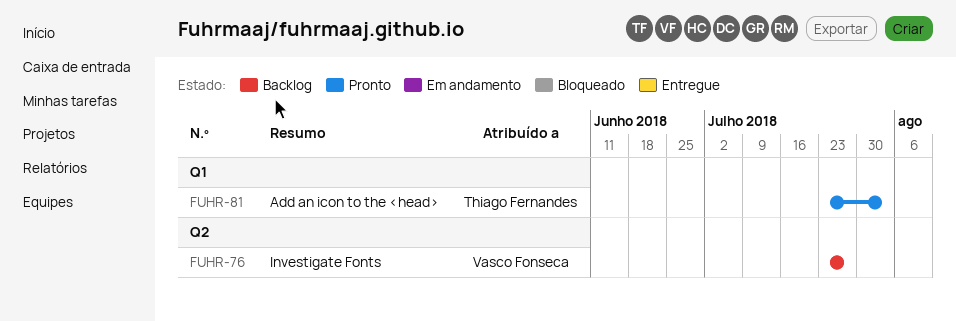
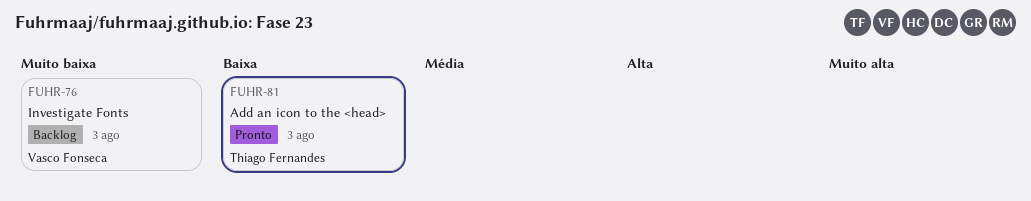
FUHR-76, due: Jul 27 -> Aug 3

